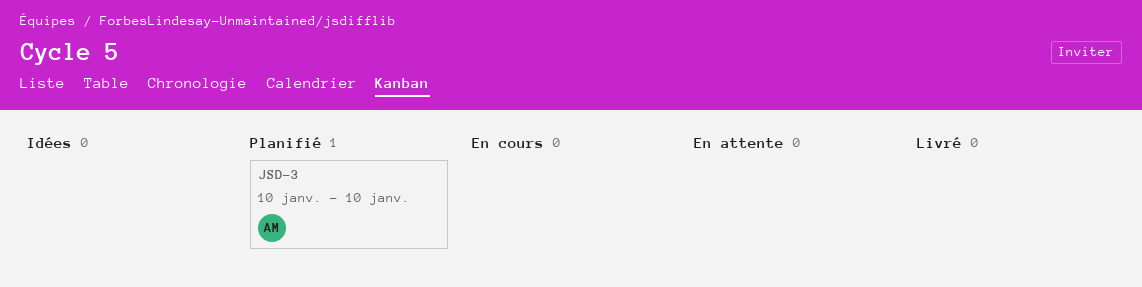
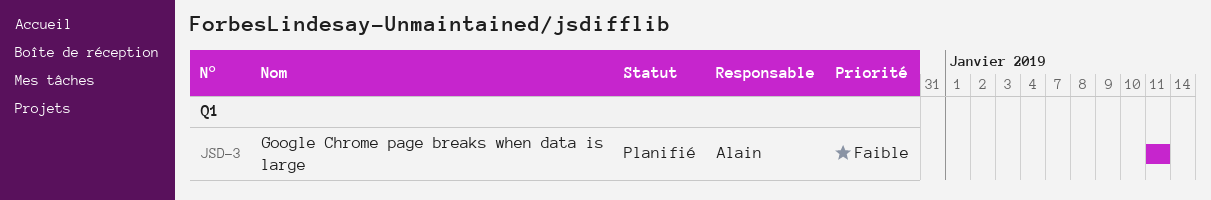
JSD-3, start: Jan 10 -> Jan 11
JSD-3, due: Jan 10 -> Jan 11

